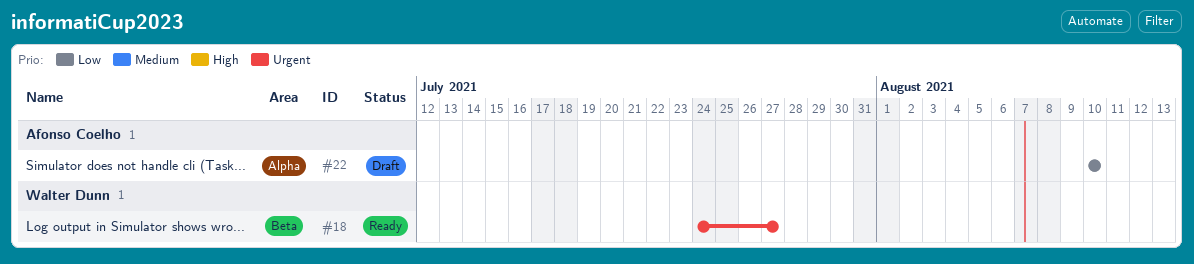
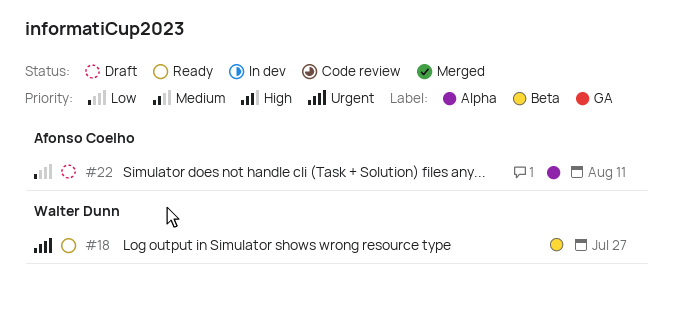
#22, due: Aug 10 -> Aug 11

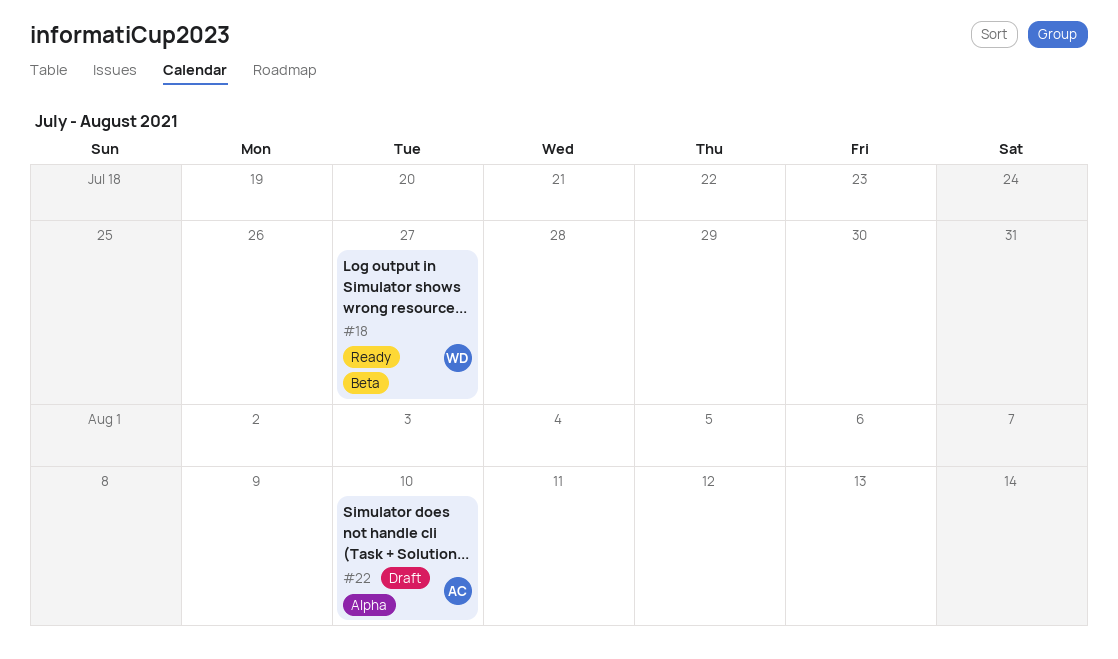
#22, due: Aug 11 -> Aug 10

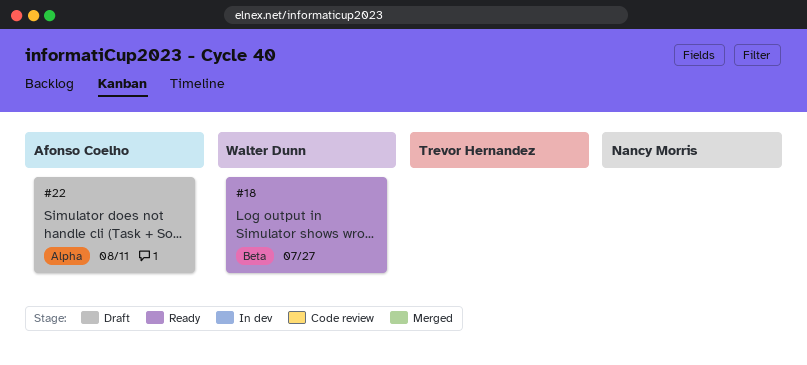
#22, due: Aug 10 -> Aug 11

